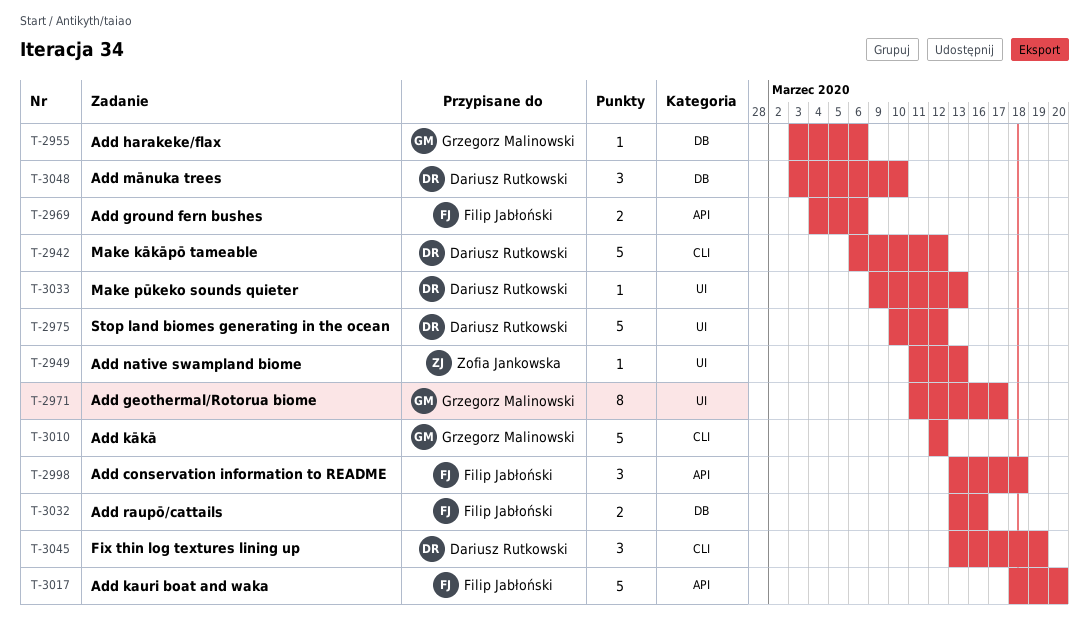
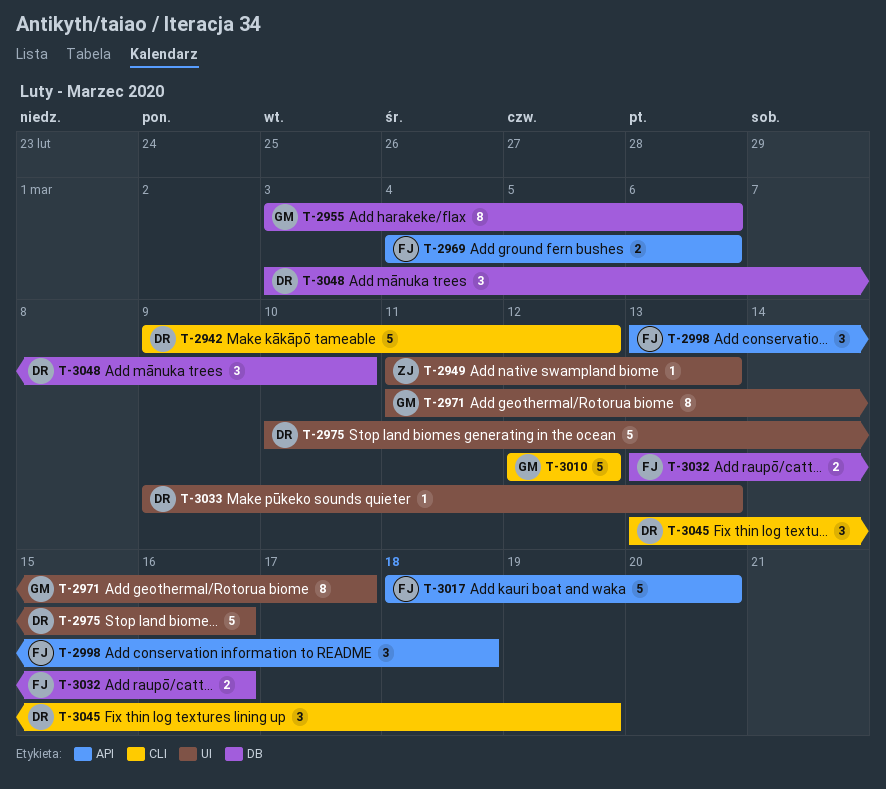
T-2942, start: Mar 6 -> Mar 9
T-2955, estimate: 1 -> 8
T-2975, due: Mar 12 -> Mar 16

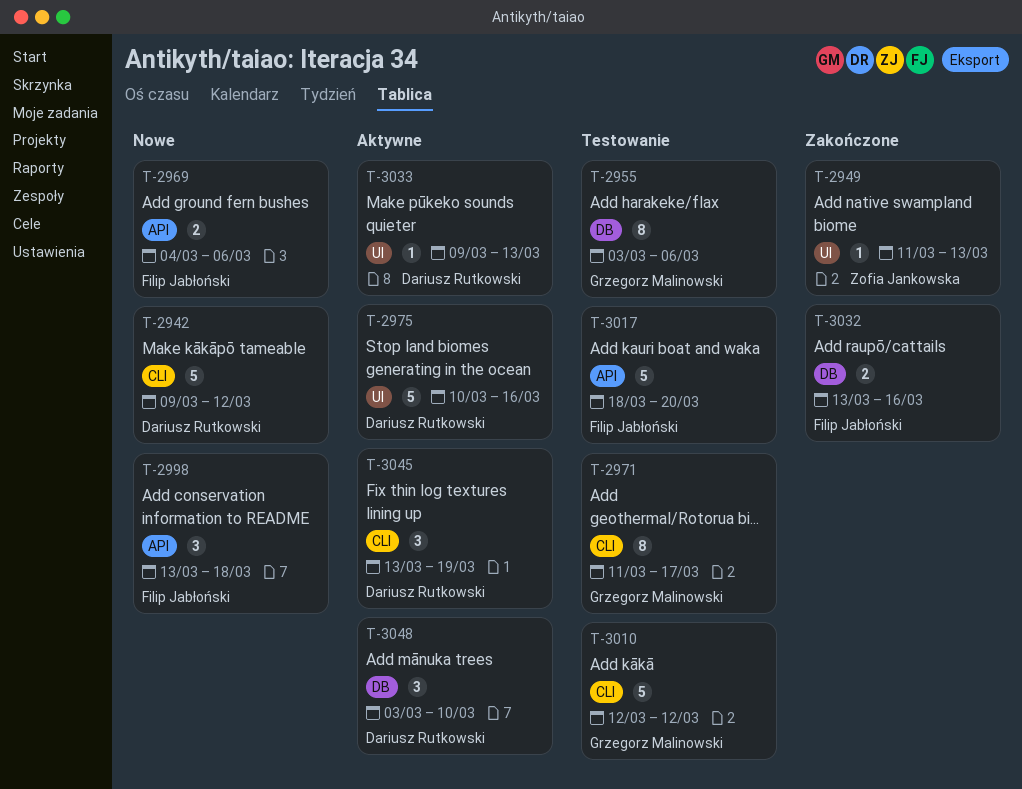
T-2971, label: UI -> CLI

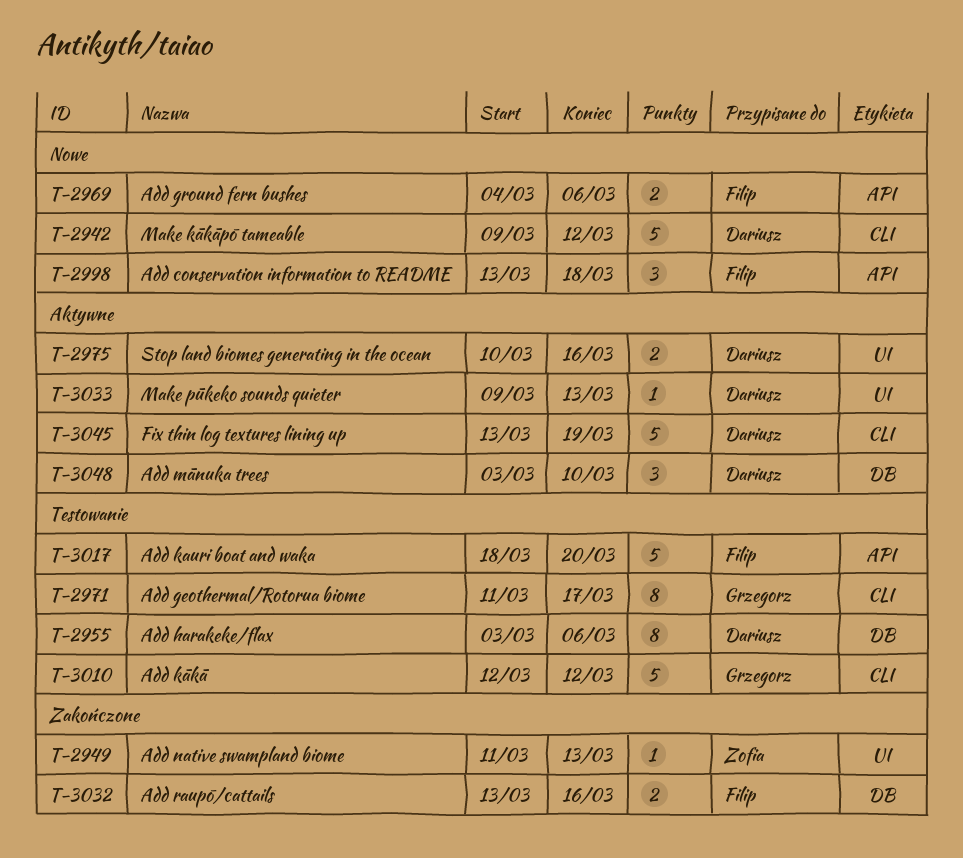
T-2955, owner: Grzegorz Malinowski -> Dariusz Rutkowski
T-2975, estimate: 5 -> 2
T-3045, estimate: 3 -> 5

